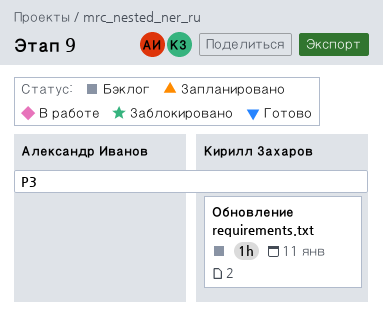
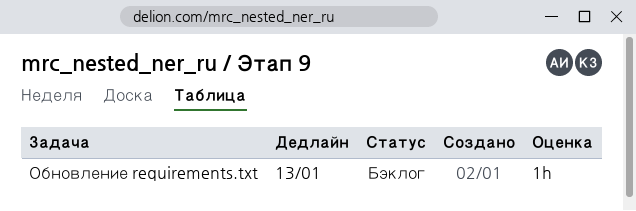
Обновление requirements.txt, due: Jan 11 -> Jan 13

